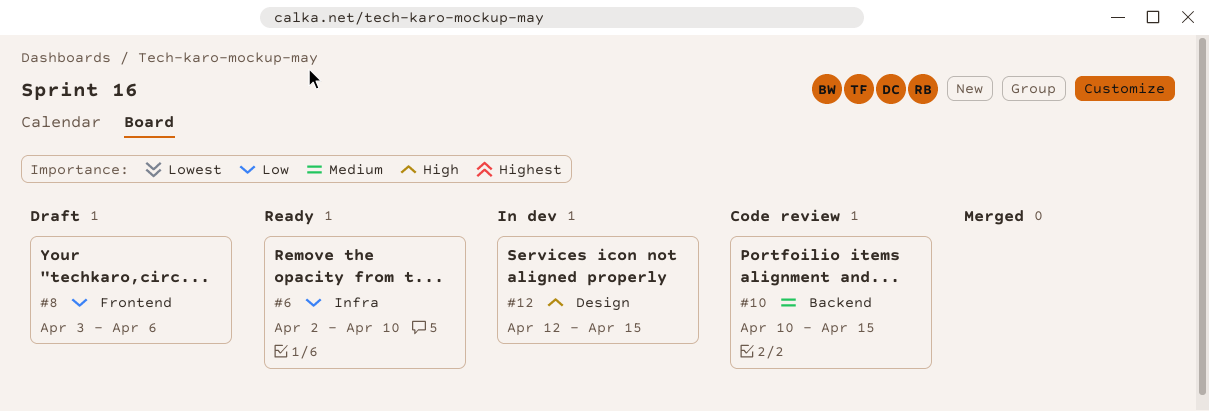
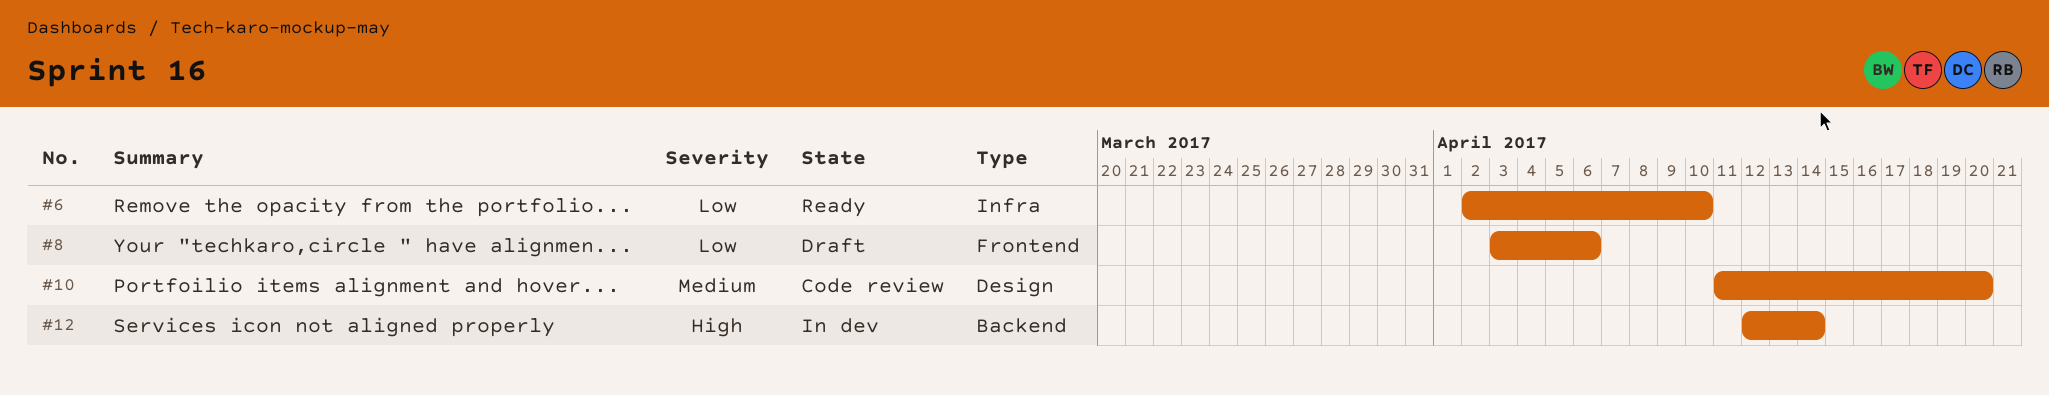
#10, label: Backend -> Design
#10, start: Apr 10 -> Apr 11
#10, due: Apr 15 -> Apr 20
#12, label: Design -> Backend
#12, due: Apr 15 -> Apr 14

